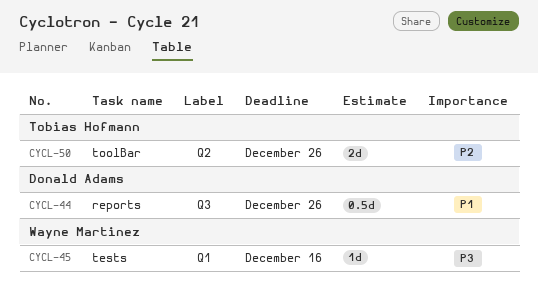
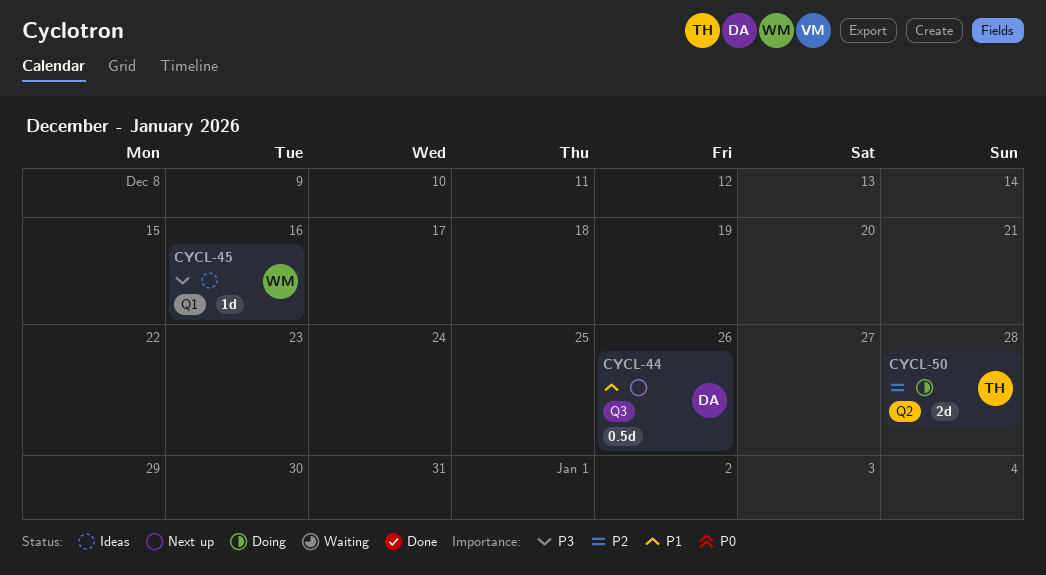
CYCL-50, due: Dec 26 -> Dec 28

